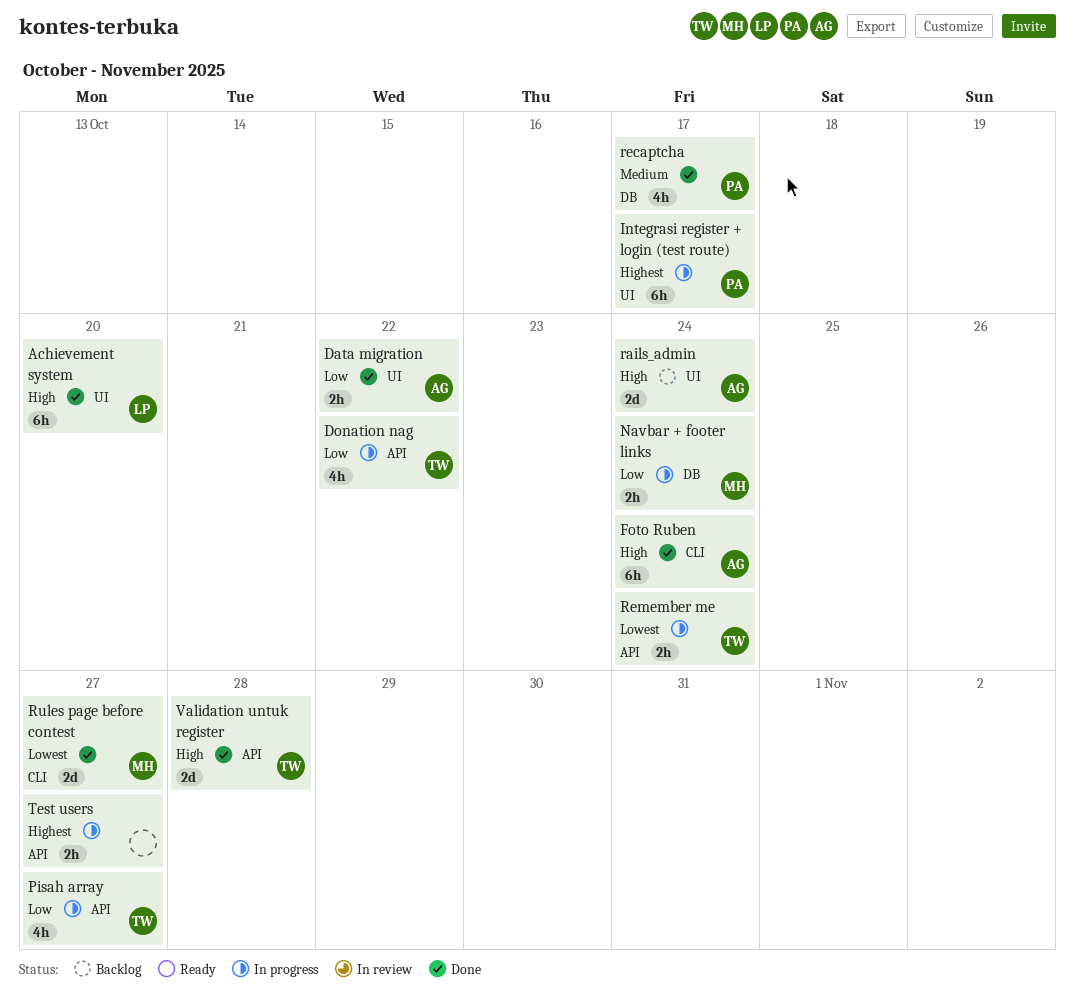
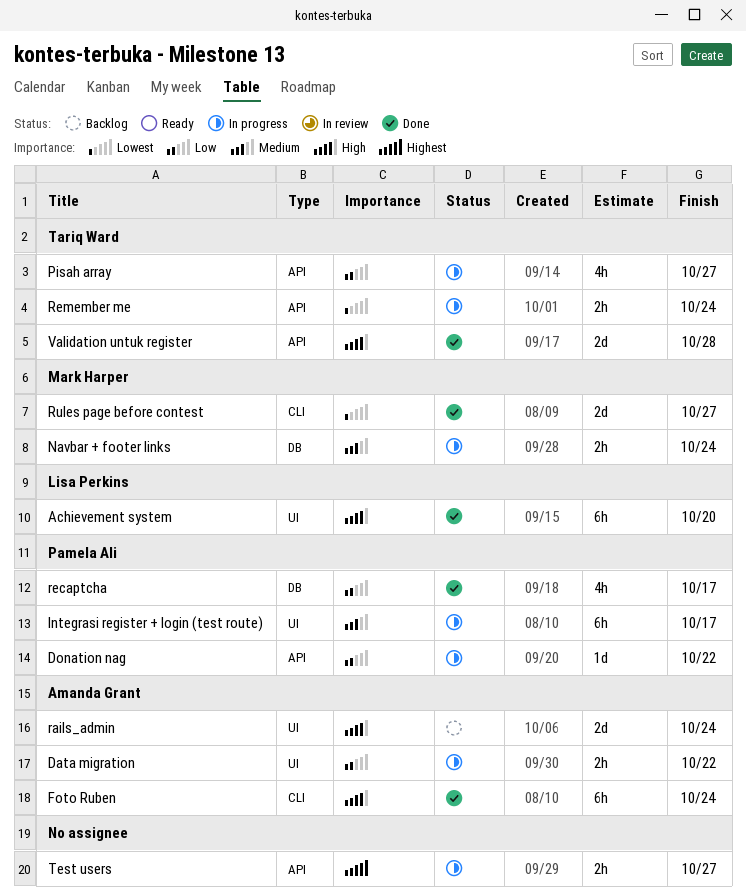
Data migration, status: Done -> In progress
Donation nag, owner: Tariq Ward -> Pamela Ali
Donation nag, estimate: 4h -> 1d
Integrasi register + login (test route), priority: Highest -> Medium
Navbar + footer links, priority: Low -> Medium
recaptcha, priority: Medium -> Low

